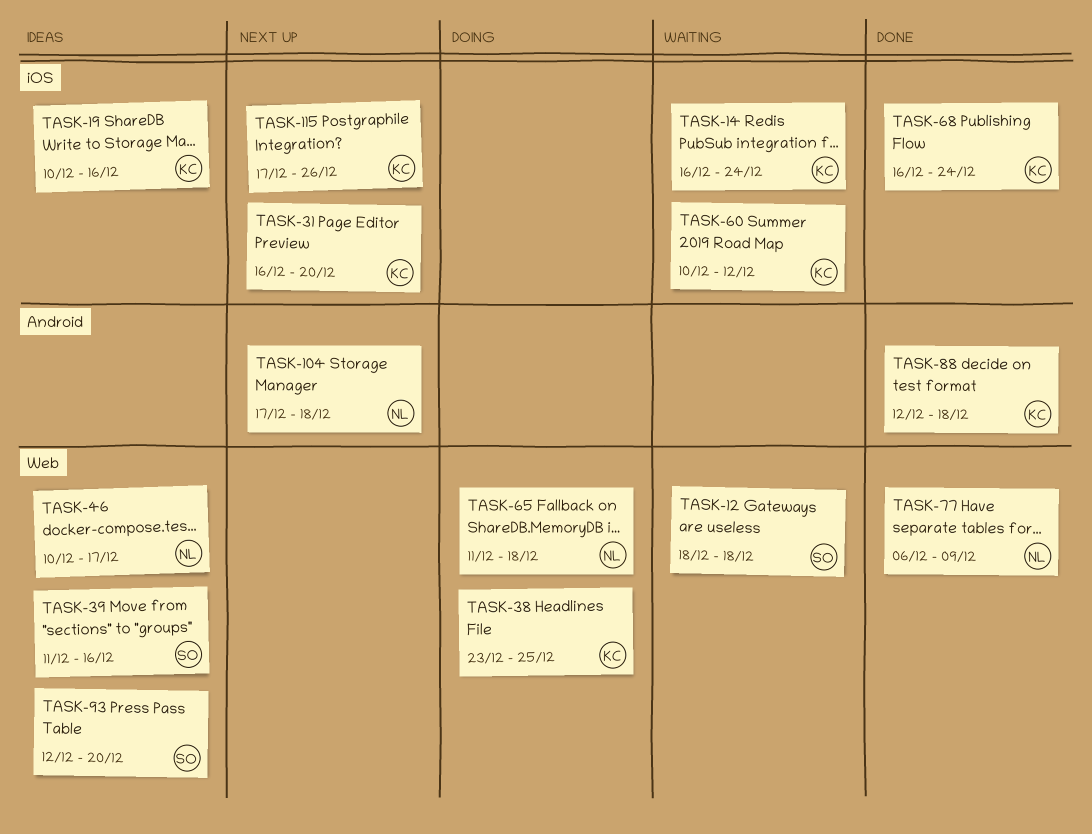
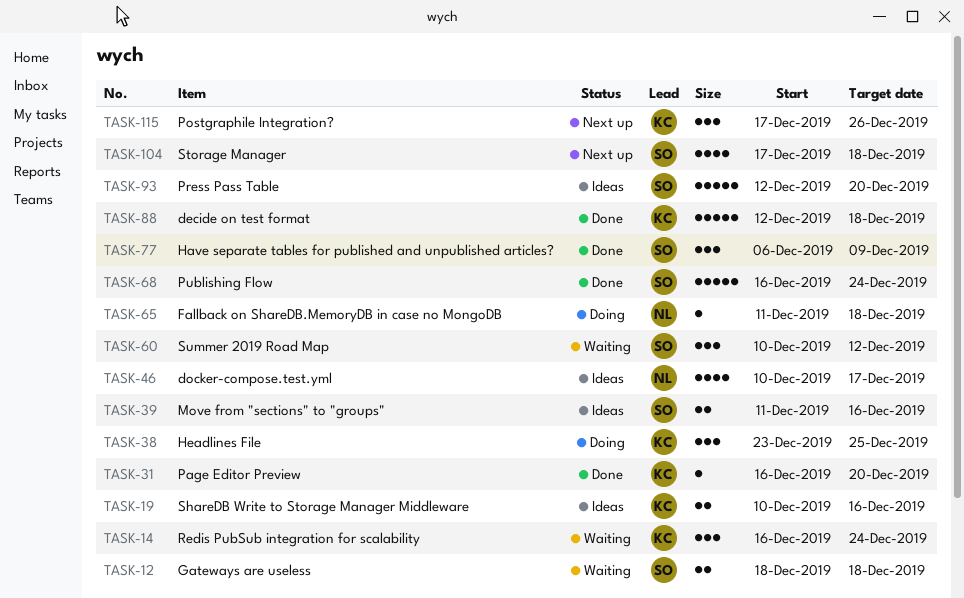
TASK-31, status: Next up -> Done
TASK-60, owner: KC -> SO
TASK-68, owner: KC -> SO
TASK-77, owner: NL -> SO
TASK-104, owner: NL -> SO

